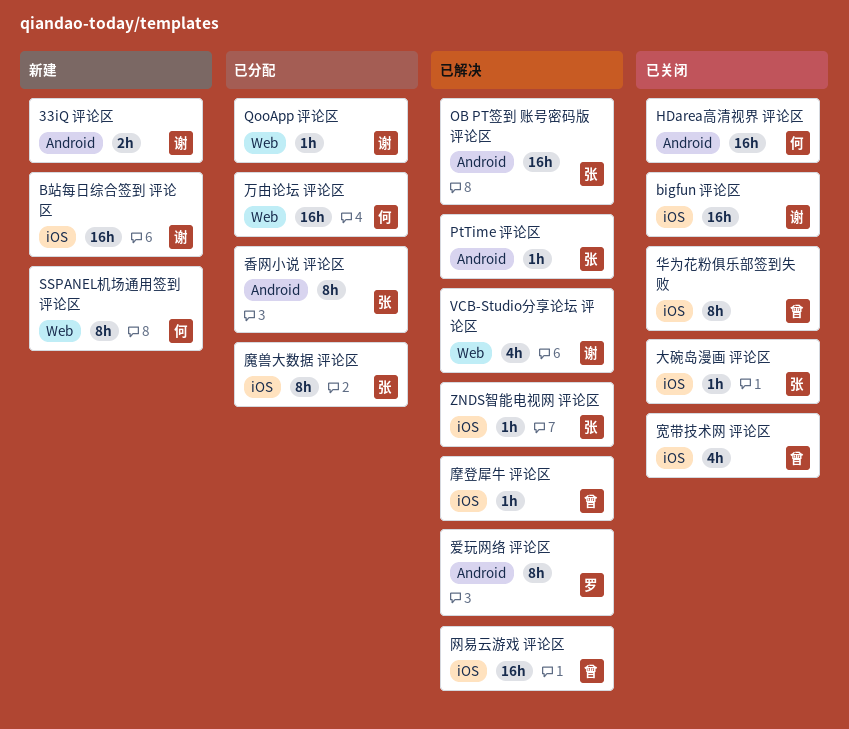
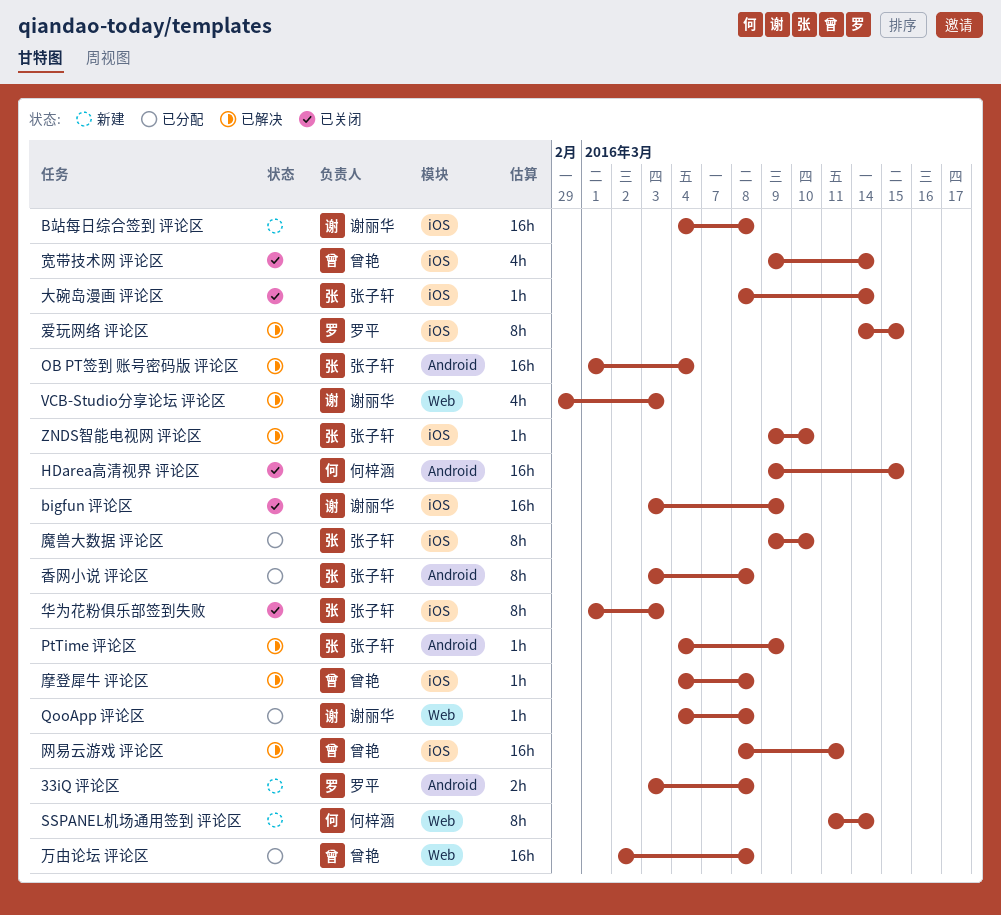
33iQ 评论区, owner: 谢丽华 -> 罗平
万由论坛 评论区, owner: 何梓涵 -> 曾艳
华为花粉俱乐部签到失败, owner: 曾艳 -> 张子轩
爱玩网络 评论区, label: Android -> iOS

